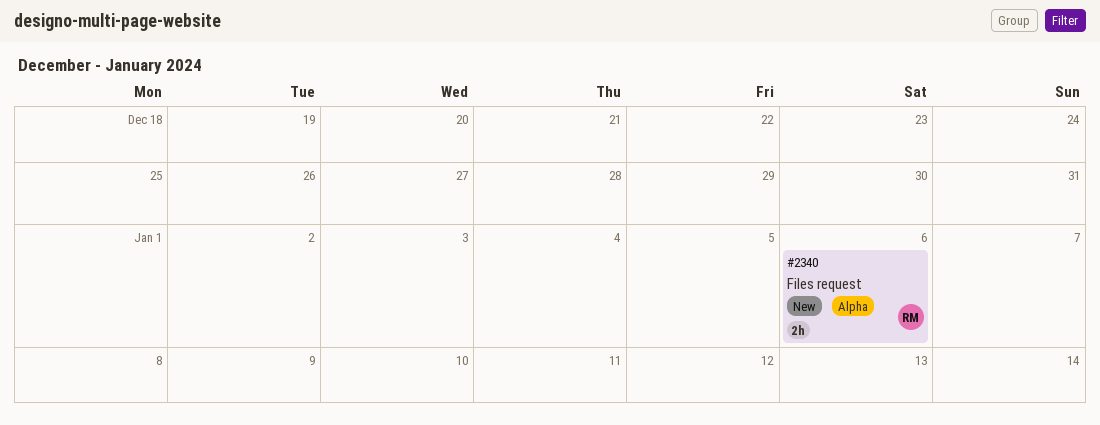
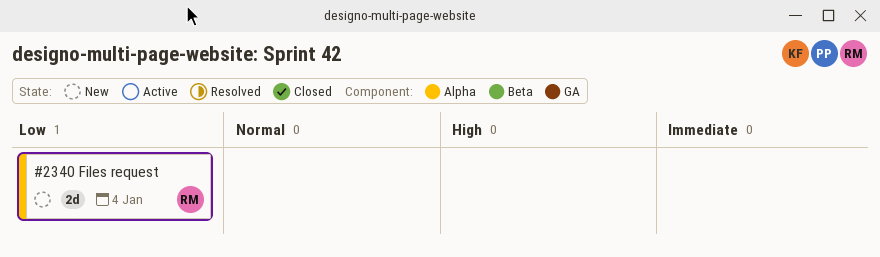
#2340, estimate: 2h -> 2d
#2340, due: Jan 6 -> Jan 4

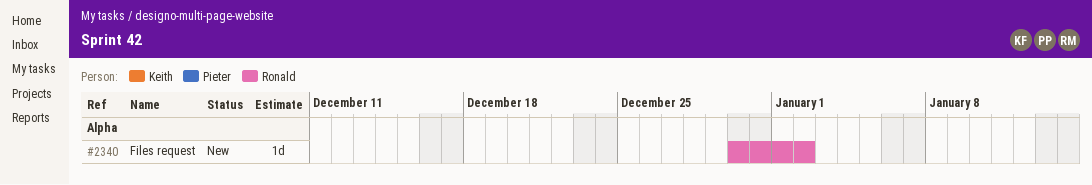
#2340, estimate: 2d -> 1d
#2340, due: Jan 4 -> Jan 2

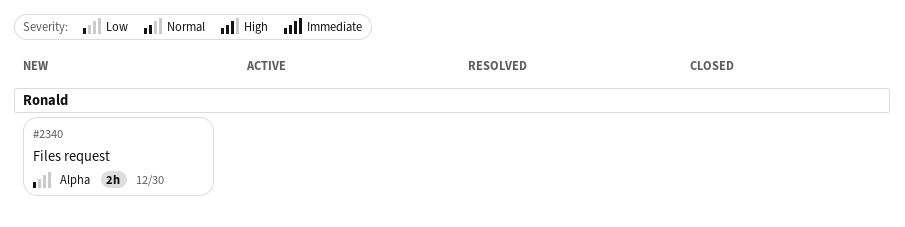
#2340, estimate: 1d -> 2h
#2340, due: Jan 2 -> Dec 30

